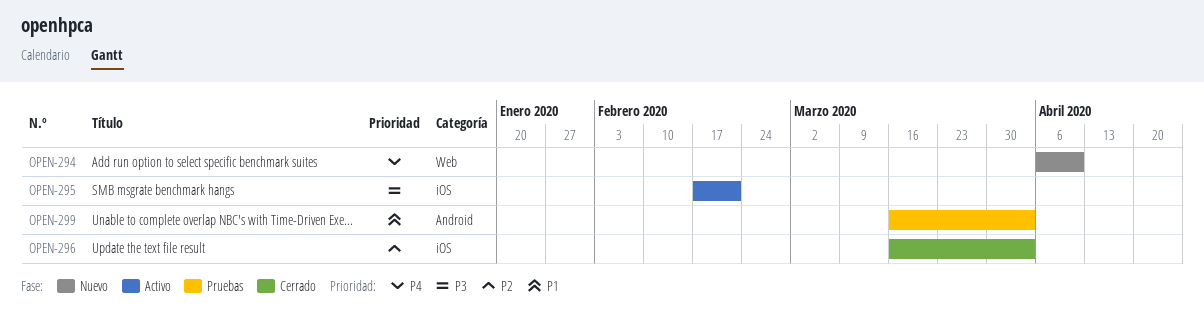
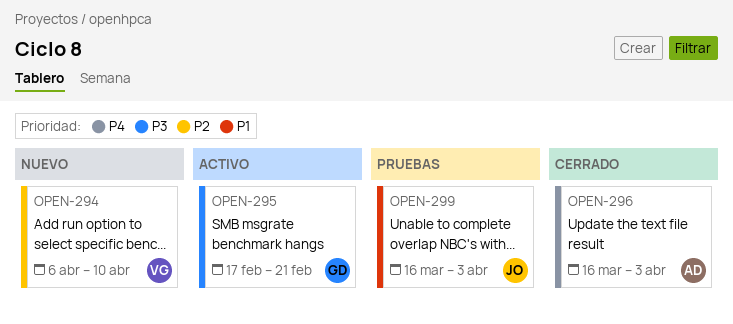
OPEN-294, priority: P4 -> P2
OPEN-296, priority: P2 -> P4

